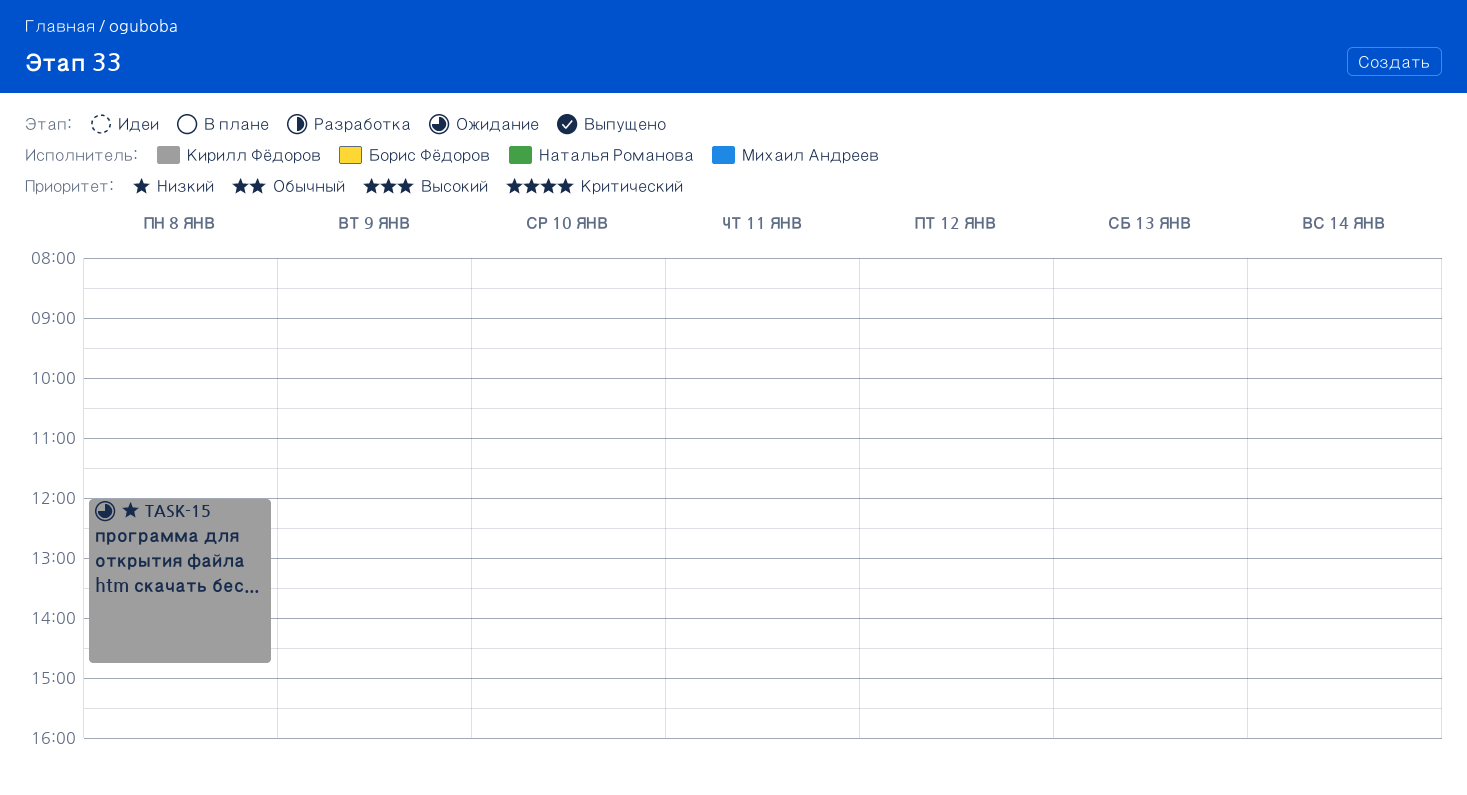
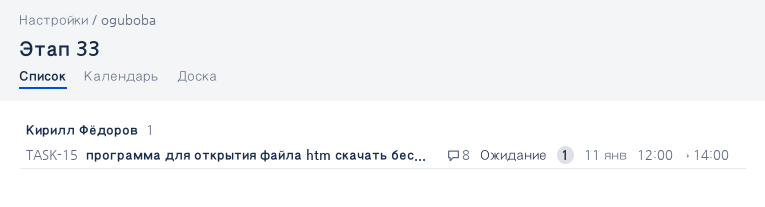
TASK-15, day: Jan 8 -> Jan 11
TASK-15, ends: 14:45 -> 14:00

